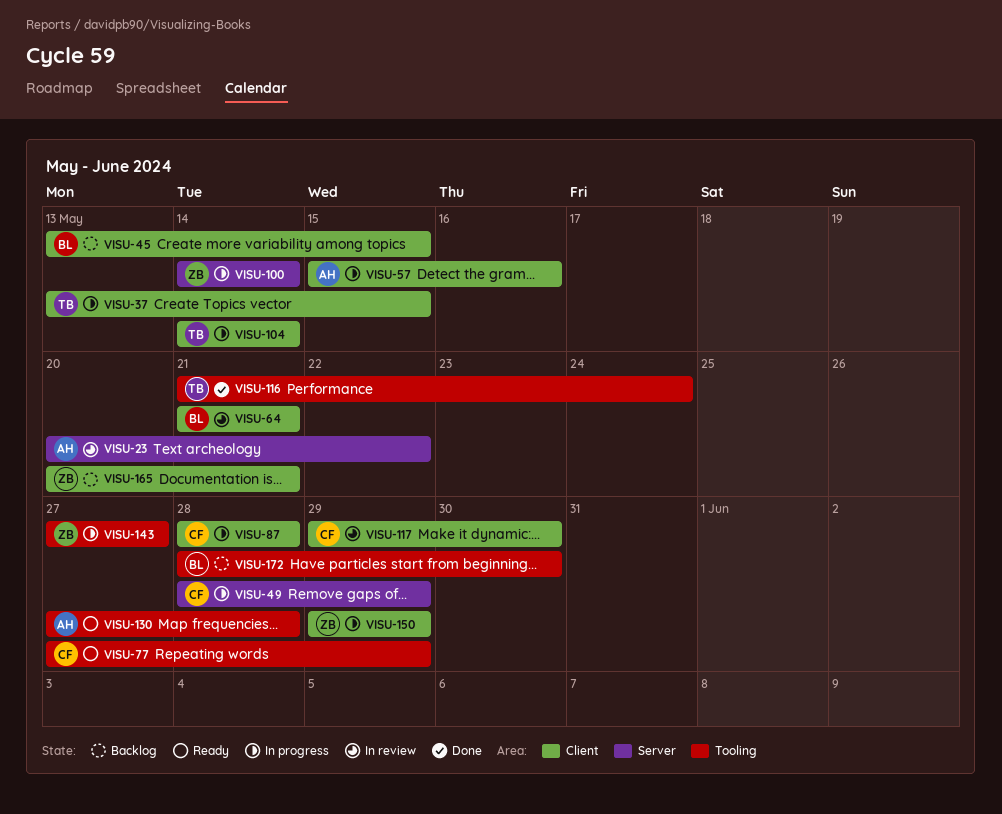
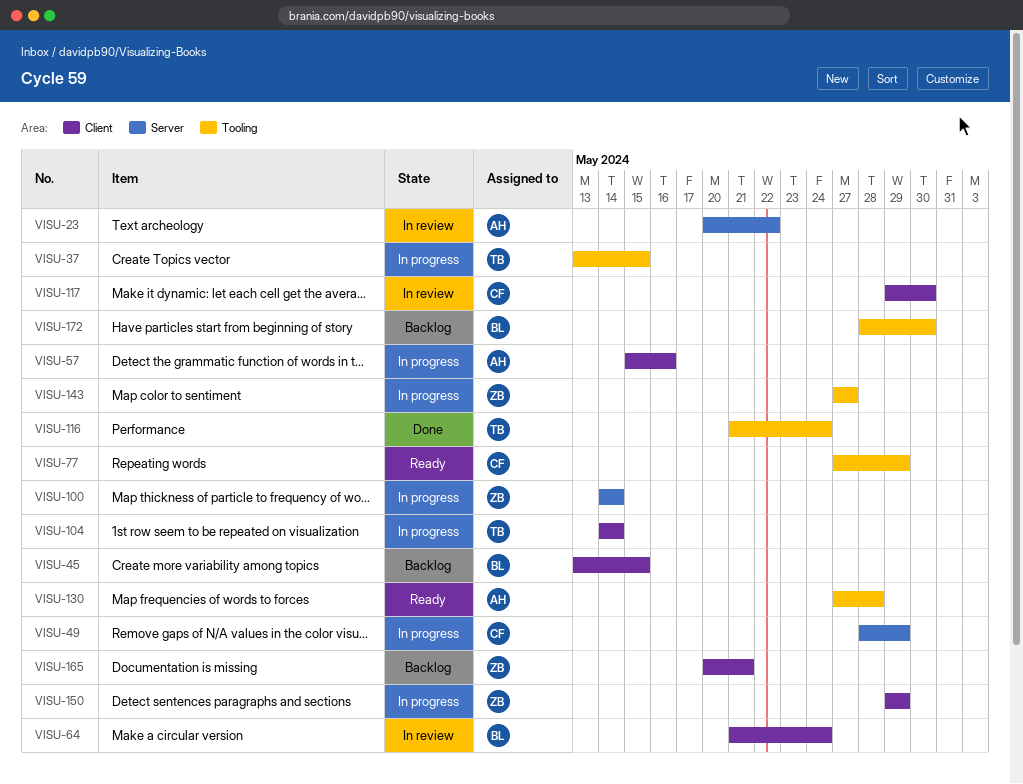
VISU-37, label: Client -> Tooling
VISU-64, due: May 21 -> May 24
VISU-87: present -> none

